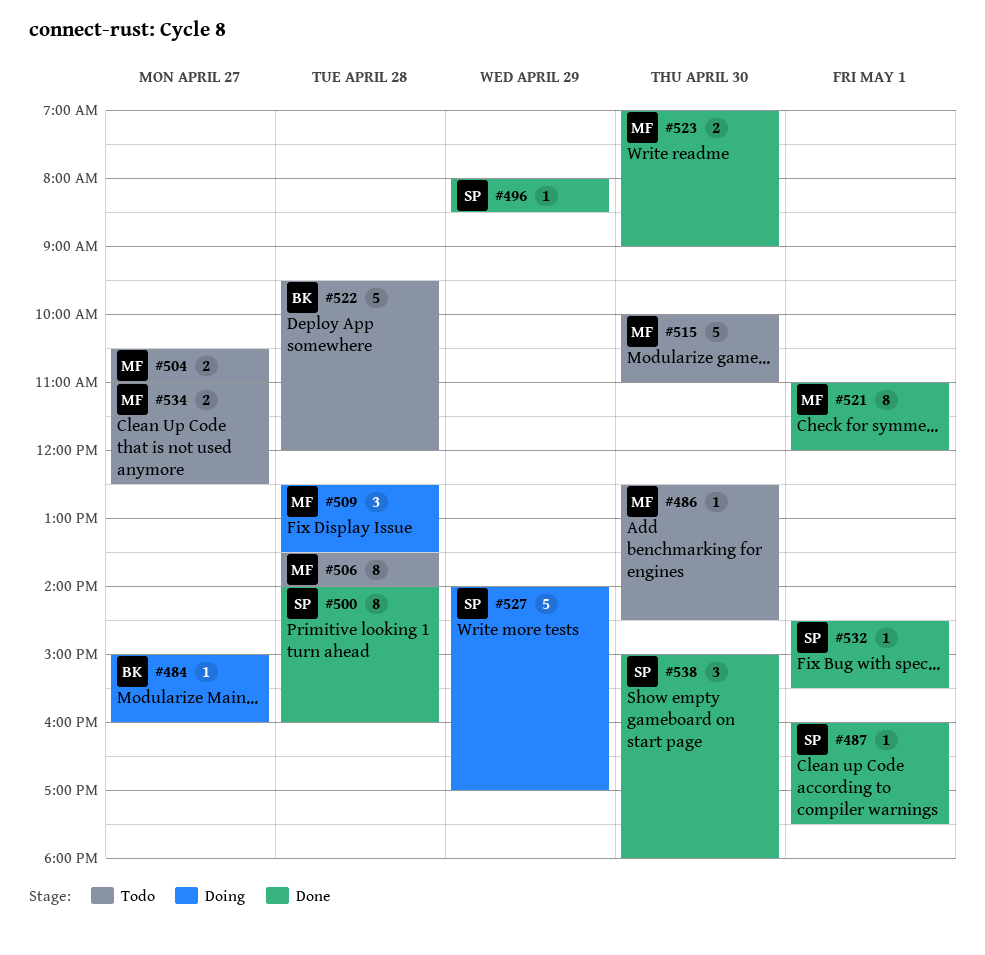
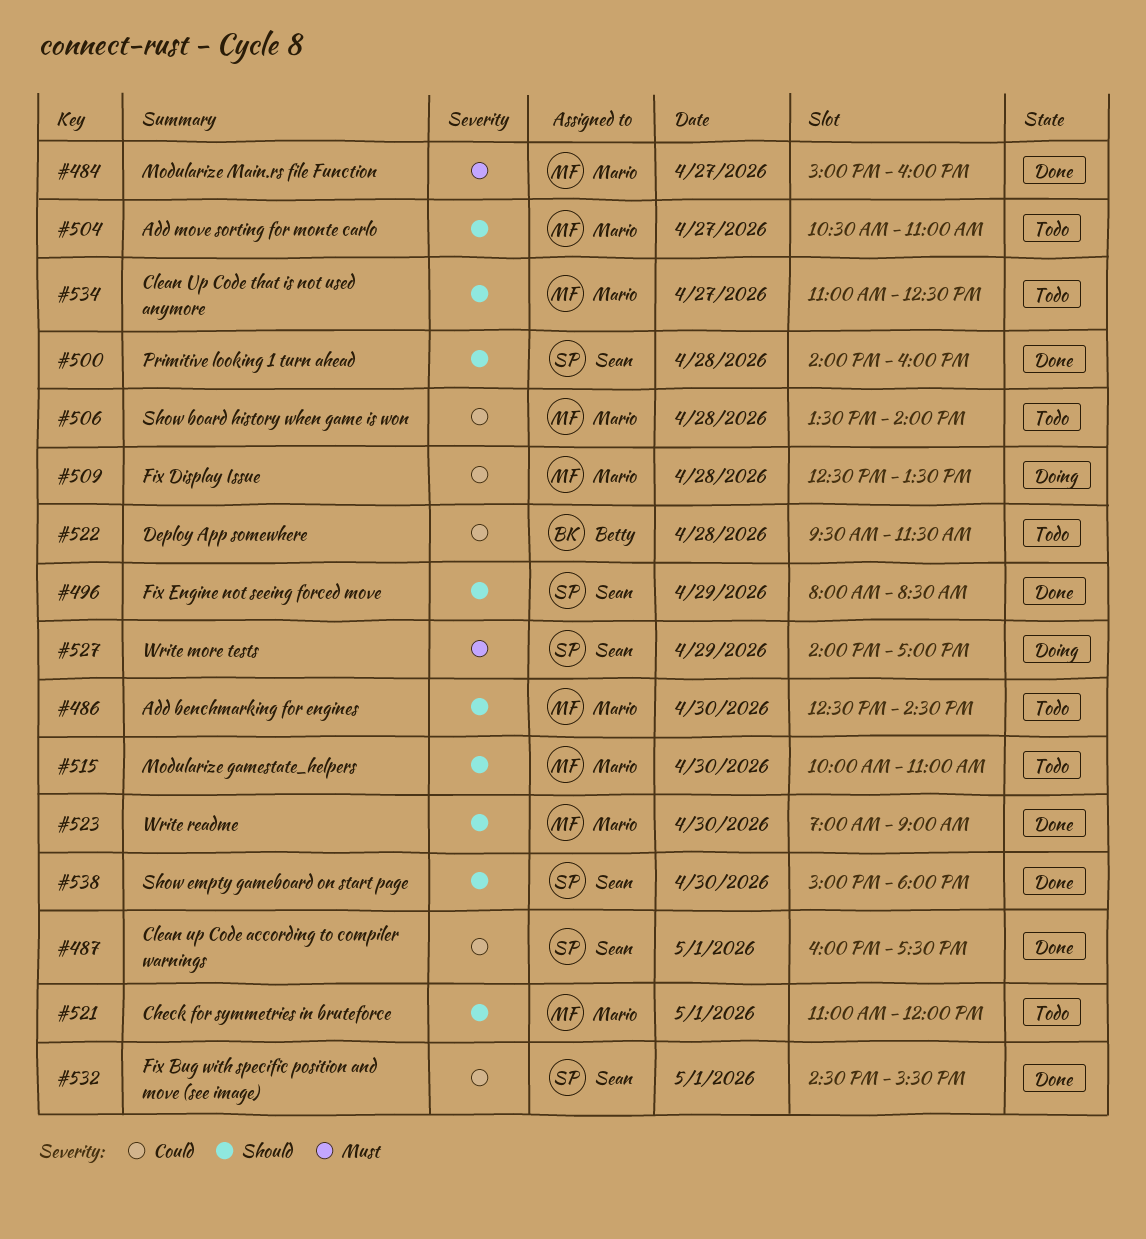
#484, status: Doing -> Done
#484, owner: Betty -> Mario
#521, status: Done -> Todo
#522, ends: 12:00 -> 11:30

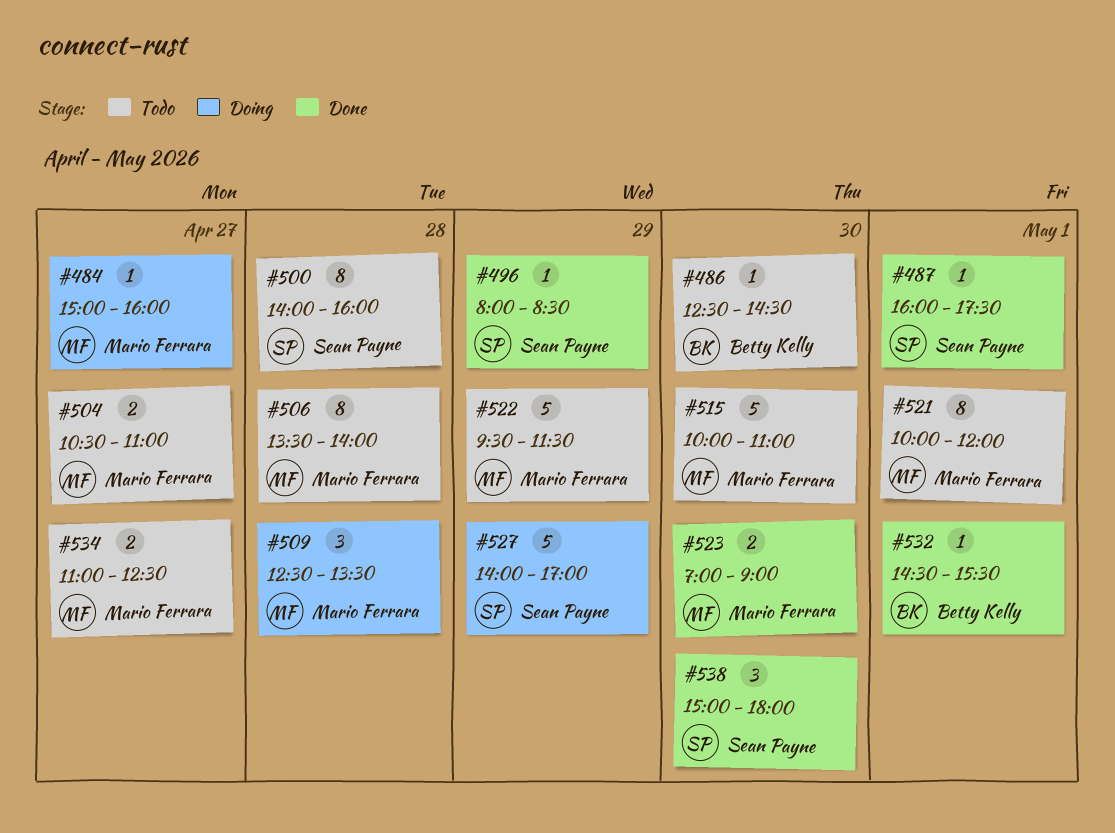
#484, status: Done -> Doing
#486, owner: Mario Ferrara -> Betty Kelly
#500, status: Done -> Todo
#521, begins: 11:00 -> 10:00
#522, owner: Betty Kelly -> Mario Ferrara
#522, day: Apr 28 -> Apr 29
#532, owner: Sean Payne -> Betty Kelly

